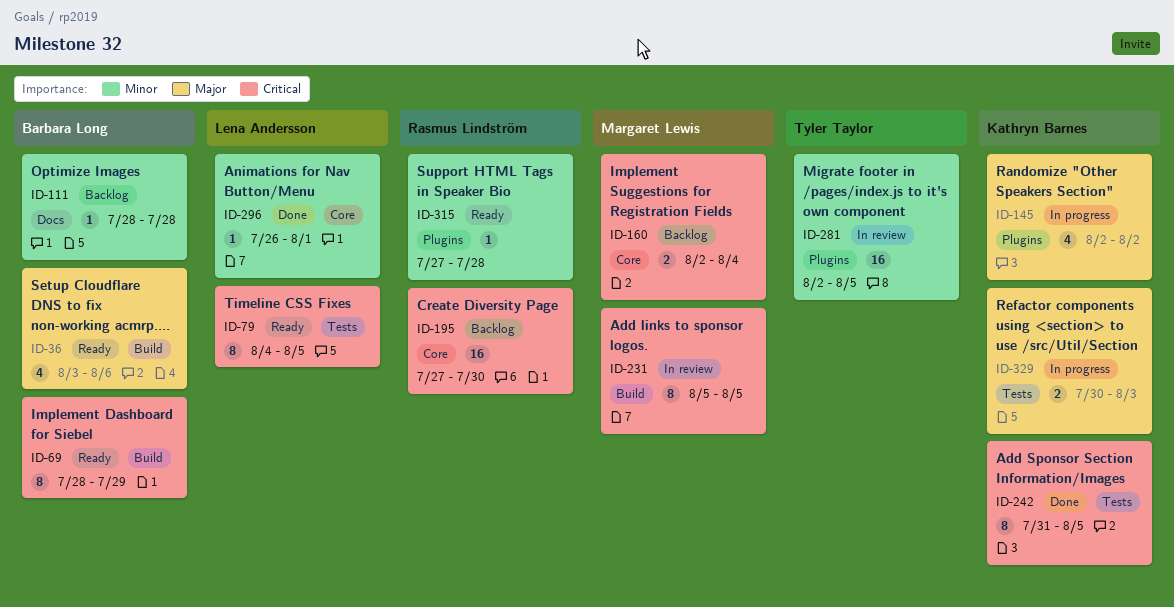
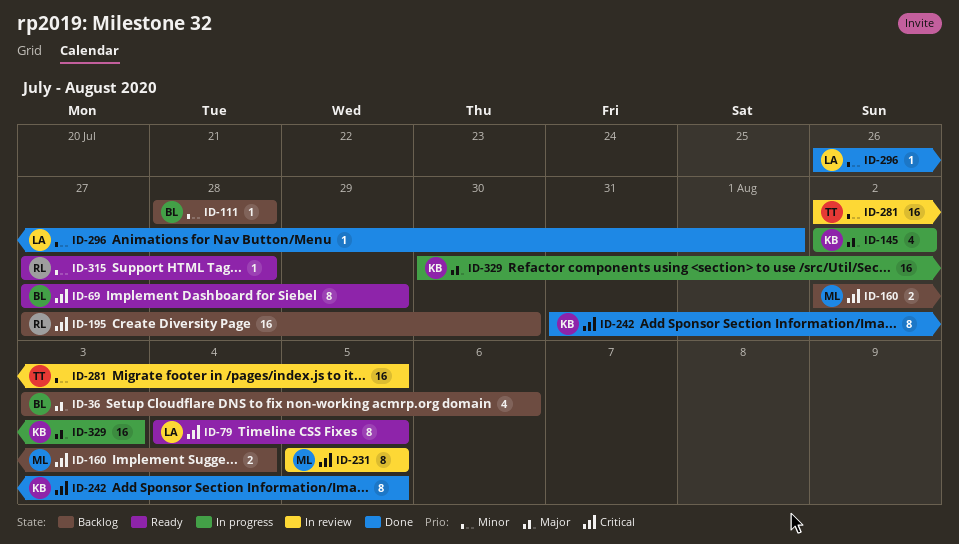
ID-36, status: Ready -> Backlog
ID-69, start: Jul 28 -> Jul 27
ID-329, estimate: 2 -> 16

